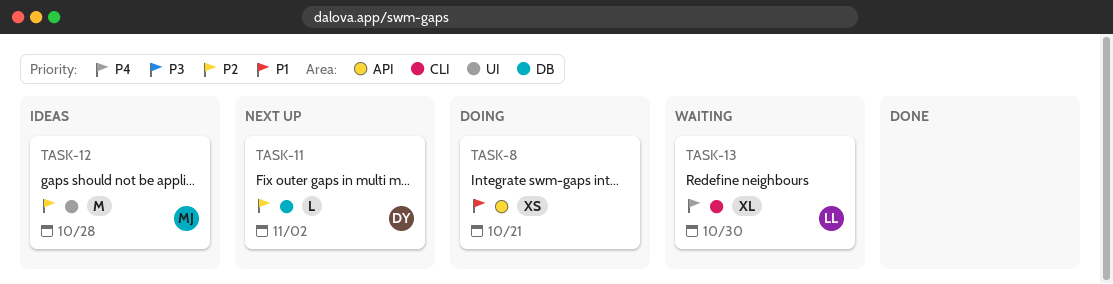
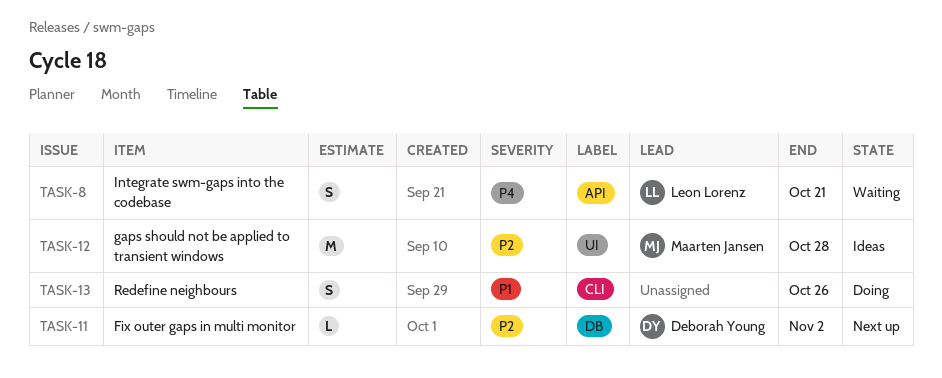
TASK-8, status: Doing -> Waiting
TASK-8, owner: none -> Leon Lorenz
TASK-8, priority: P1 -> P4
TASK-8, estimate: XS -> S
TASK-13, status: Waiting -> Doing
TASK-13, owner: Leon Lorenz -> none
TASK-13, priority: P4 -> P1
TASK-13, estimate: XL -> S
TASK-13, due: Oct 30 -> Oct 26

